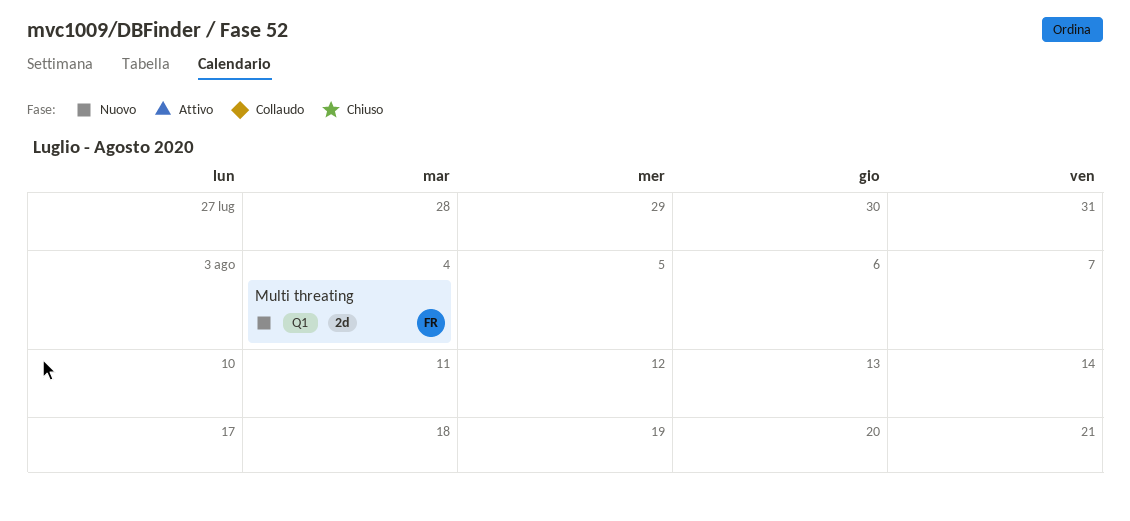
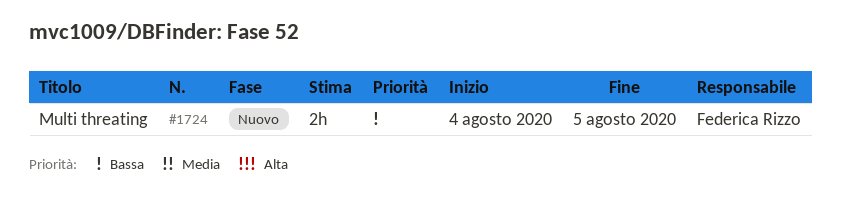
Multi threating, estimate: 2d -> 2h
Multi threating, due: Aug 4 -> Aug 5

